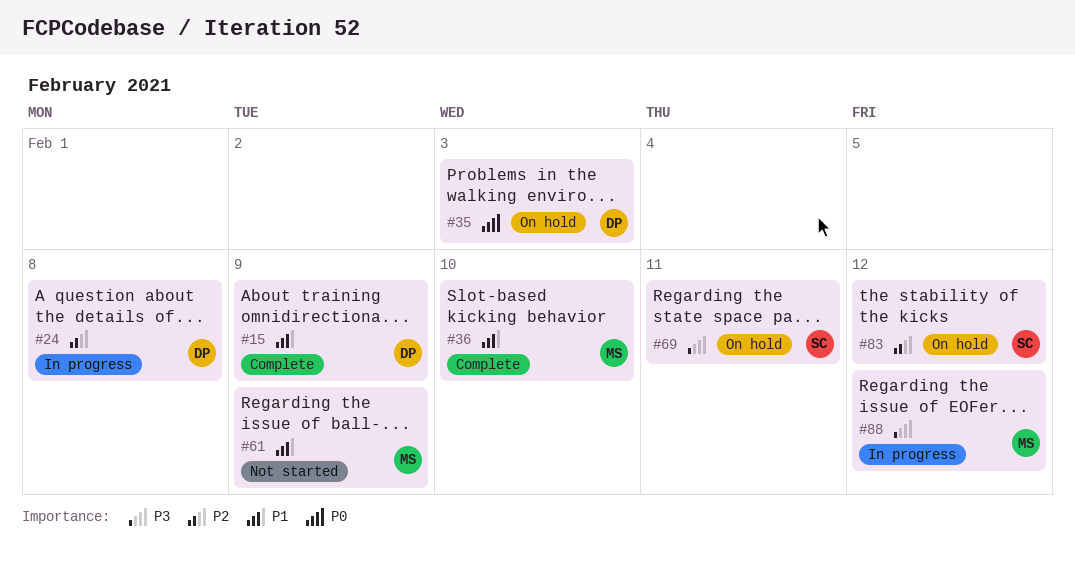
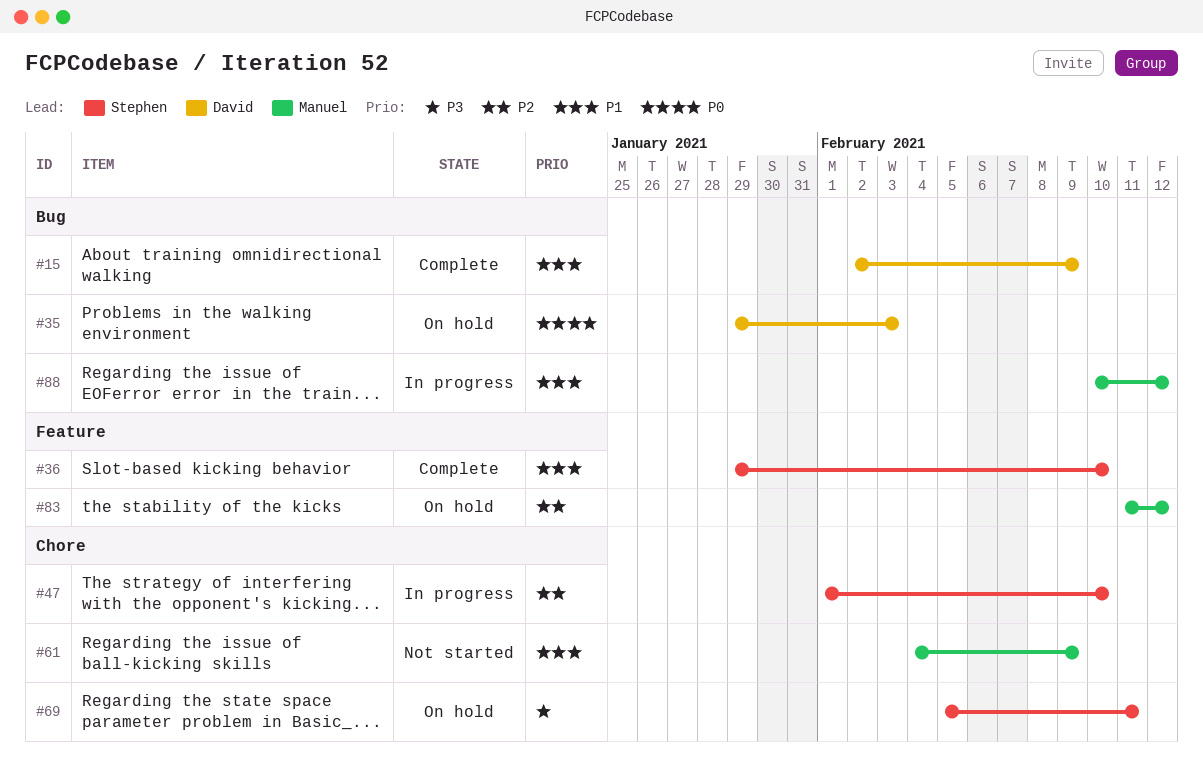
#24: present -> none
#36, owner: Manuel -> Stephen
#47: none -> present
#83, owner: Stephen -> Manuel
#88, priority: P3 -> P1

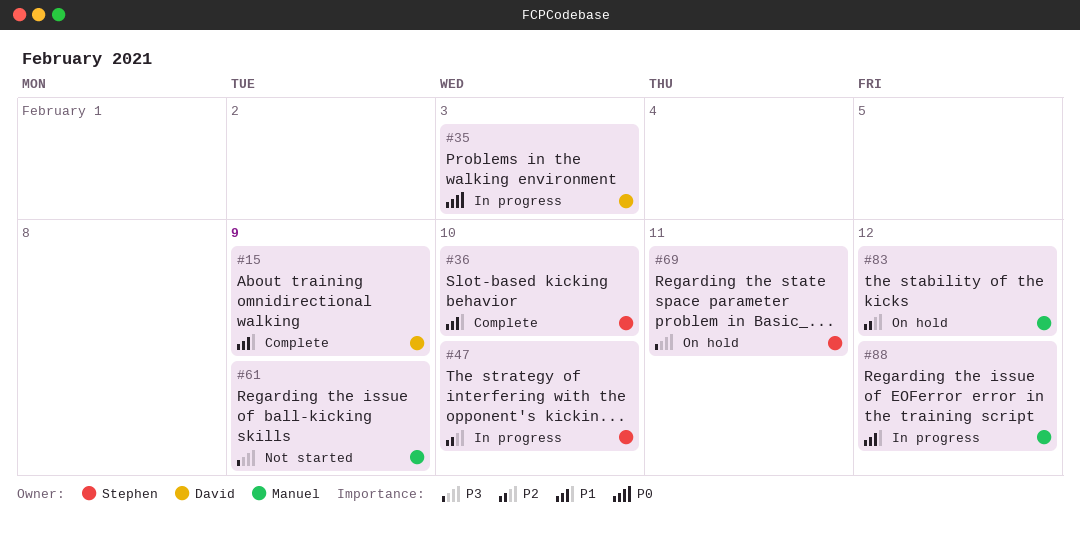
#35, status: On hold -> In progress
#61, priority: P1 -> P3

